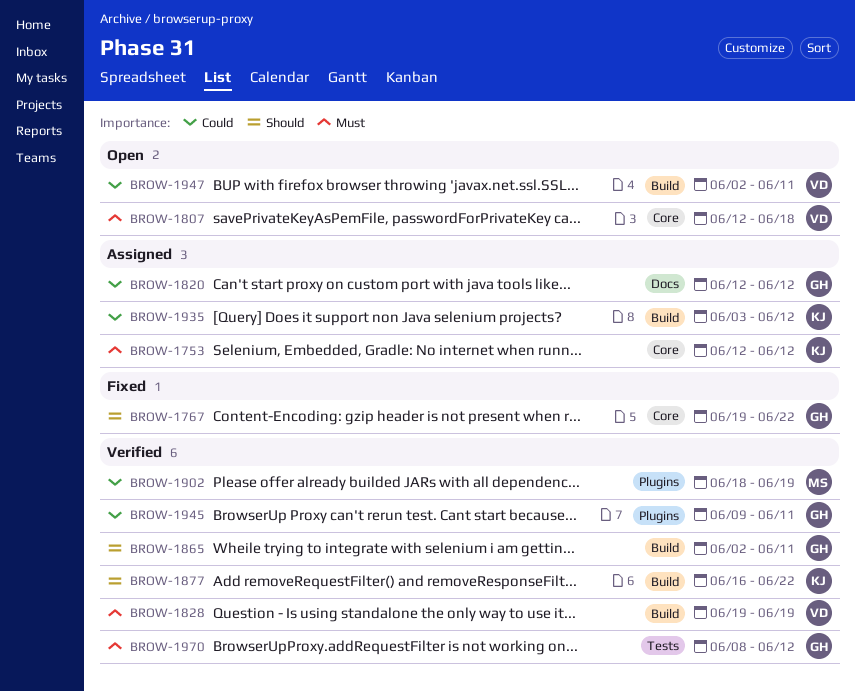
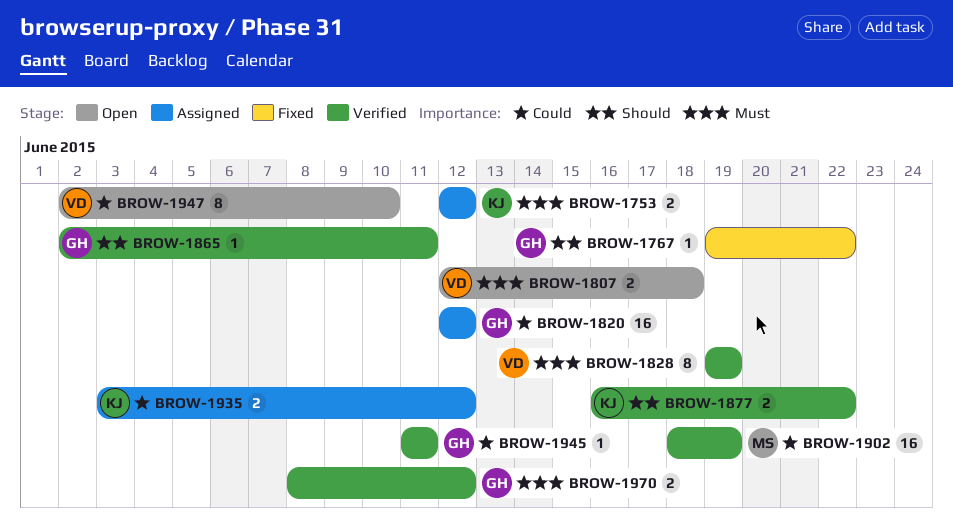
BROW-1945, start: Jun 9 -> Jun 11
BROW-1947, due: Jun 11 -> Jun 10

